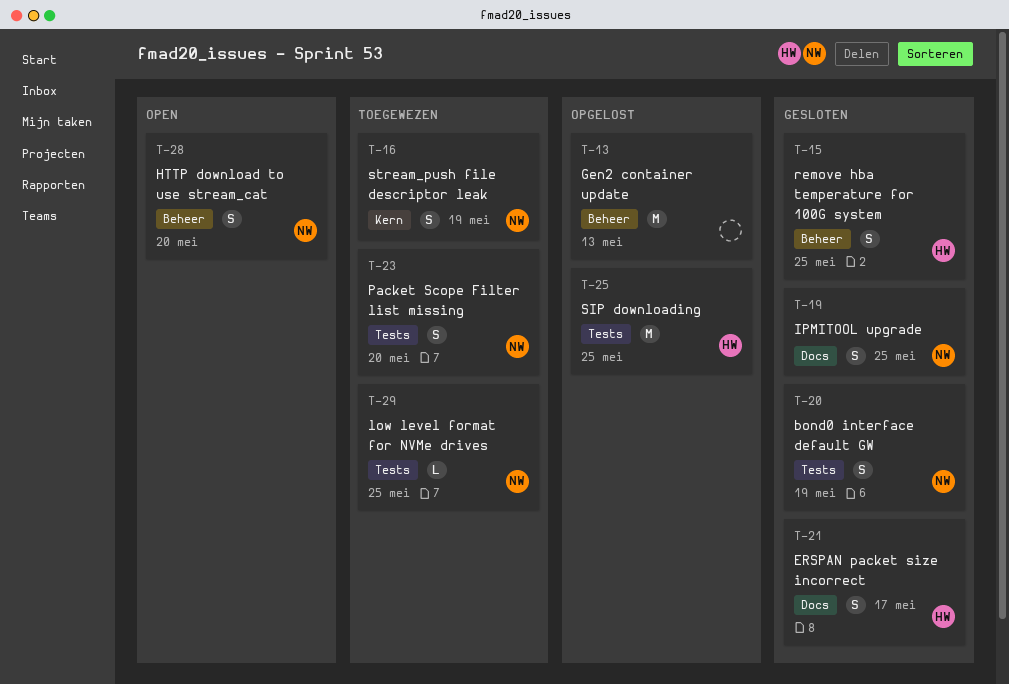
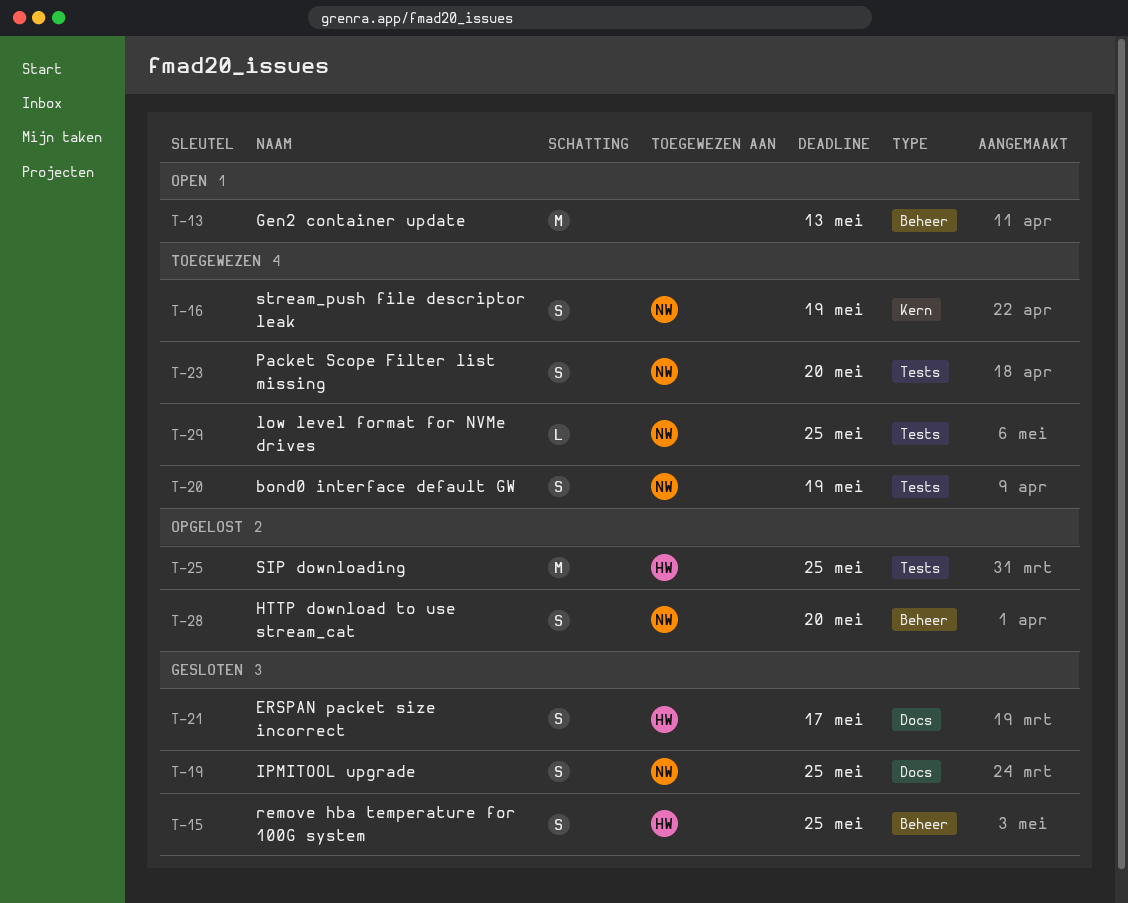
T-13, status: Opgelost -> Open
T-20, status: Gesloten -> Toegewezen
T-28, status: Open -> Opgelost

